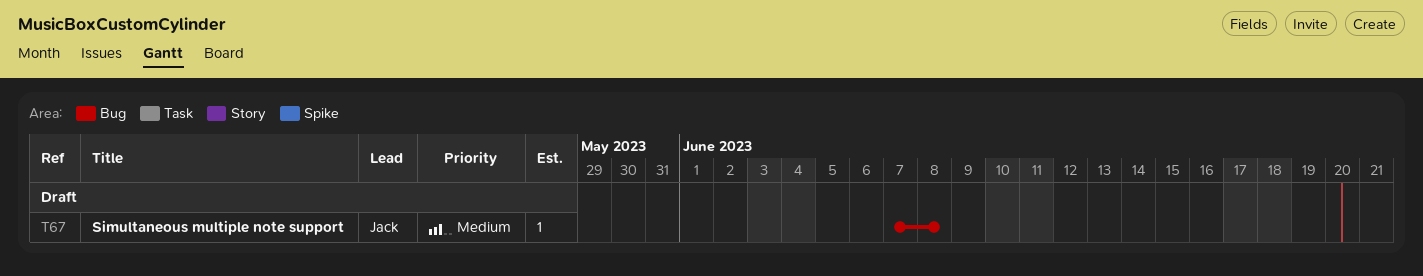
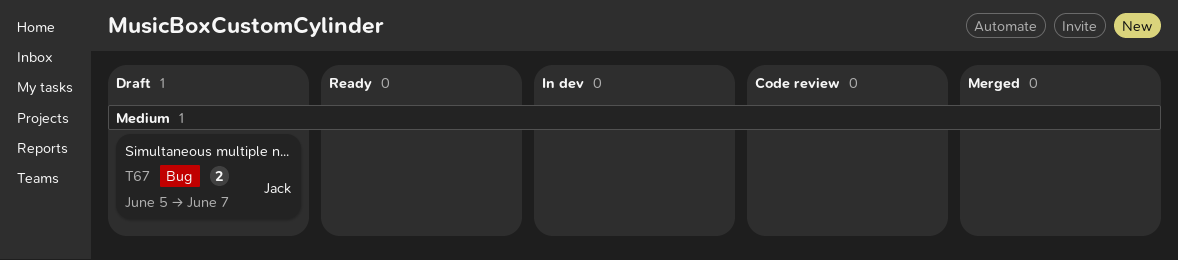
T67, estimate: 1 -> 2
T67, start: Jun 7 -> Jun 5
T67, due: Jun 8 -> Jun 7

